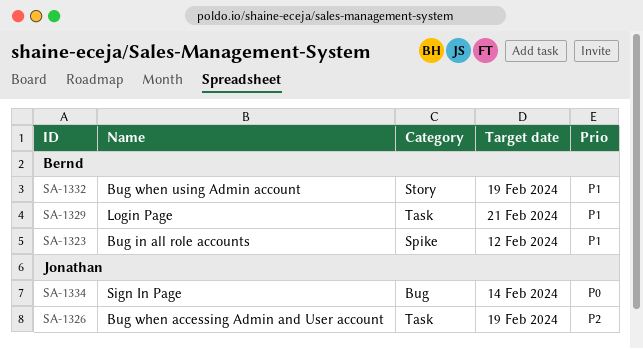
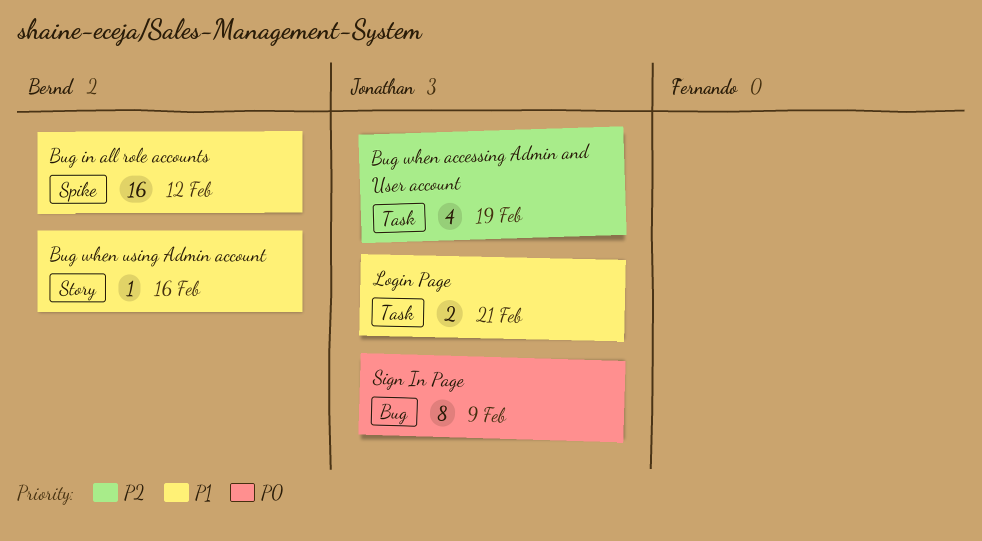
Bug when using Admin account, due: Feb 19 -> Feb 16
Login Page, owner: Bernd -> Jonathan
Sign In Page, due: Feb 14 -> Feb 9

